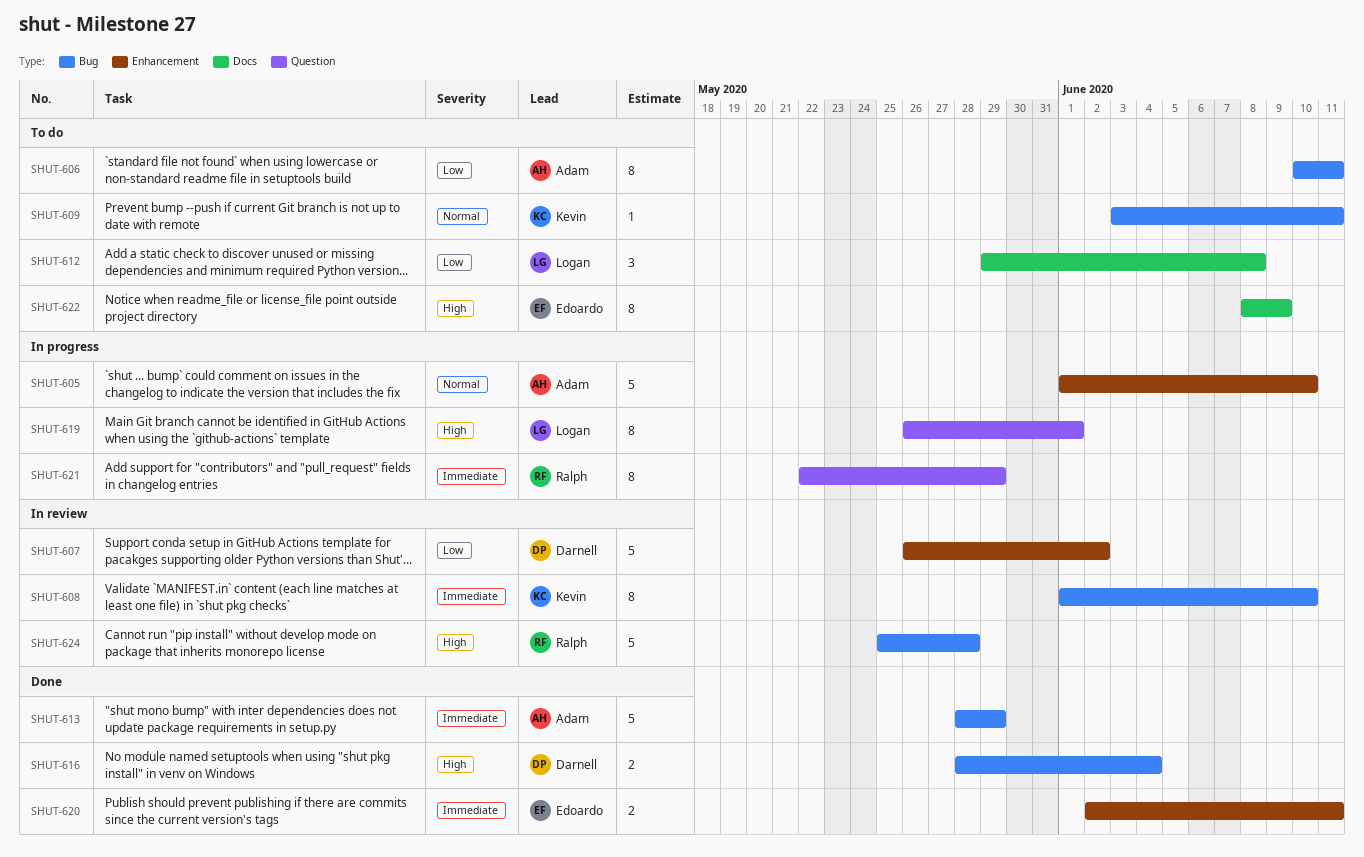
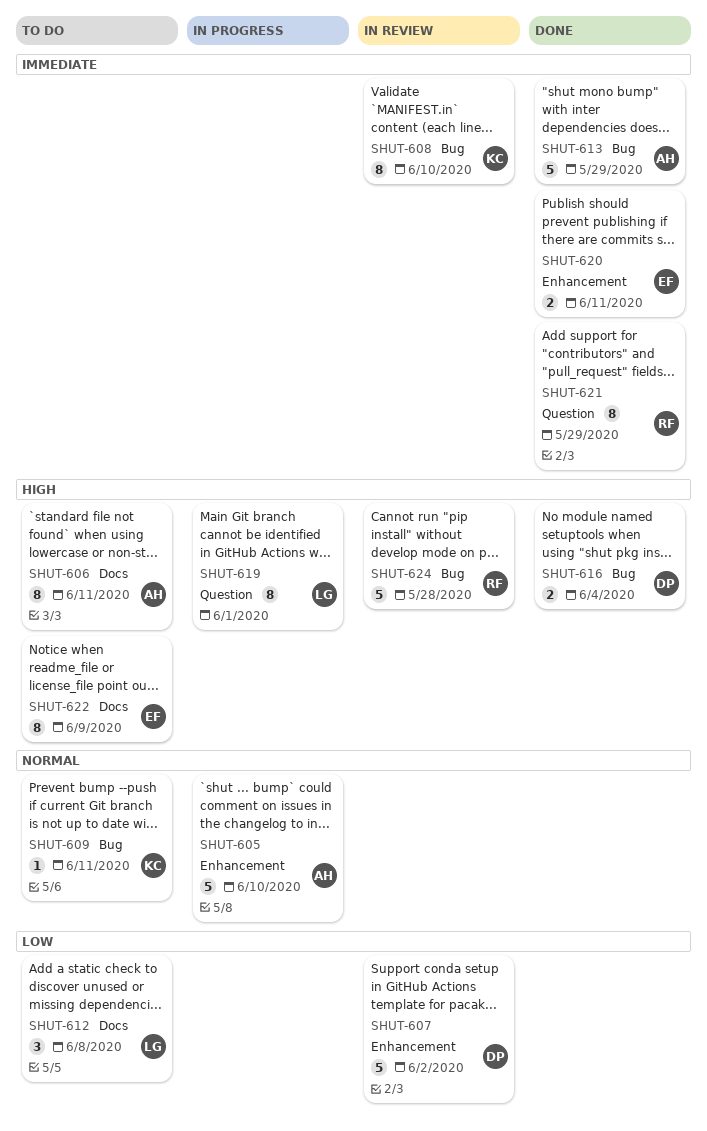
SHUT-606, priority: Low -> High
SHUT-606, label: Bug -> Docs
SHUT-621, status: In progress -> Done

